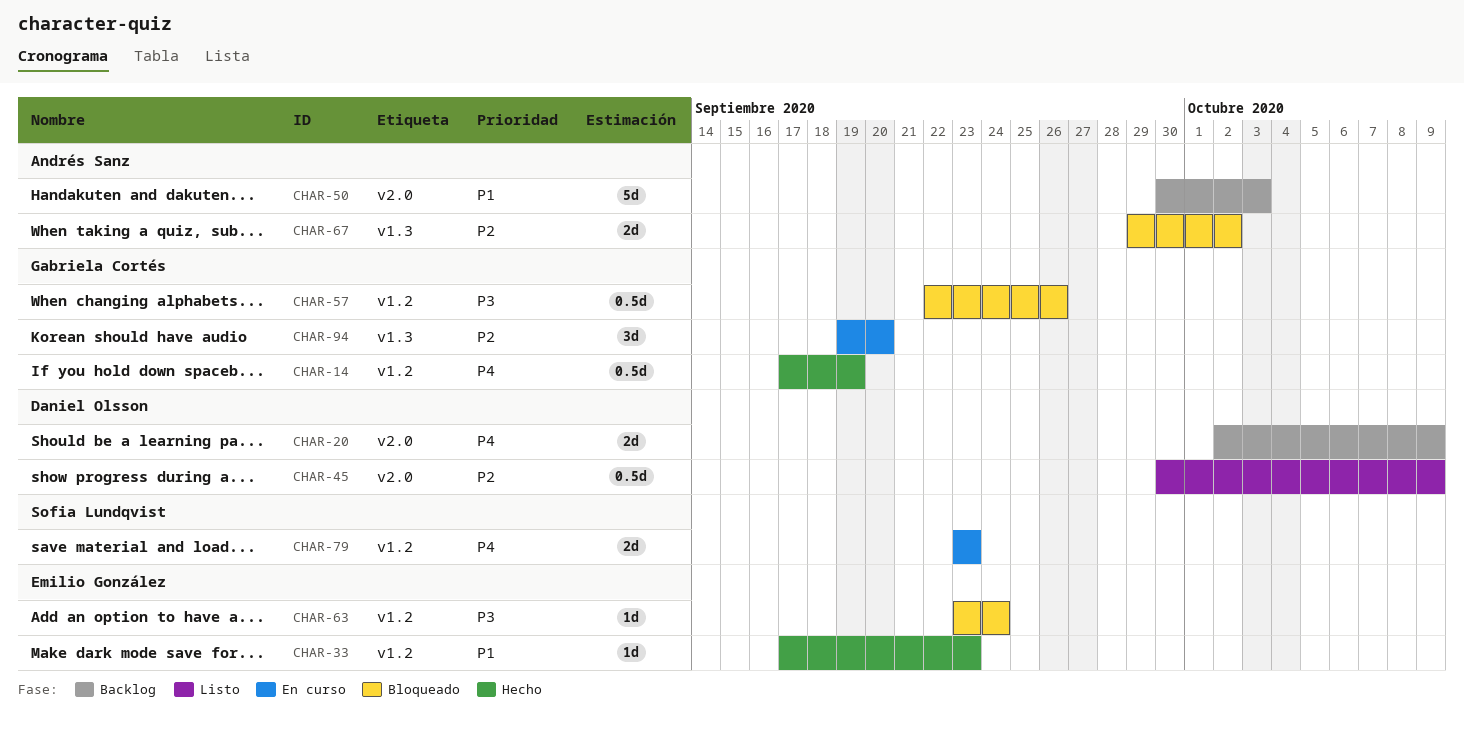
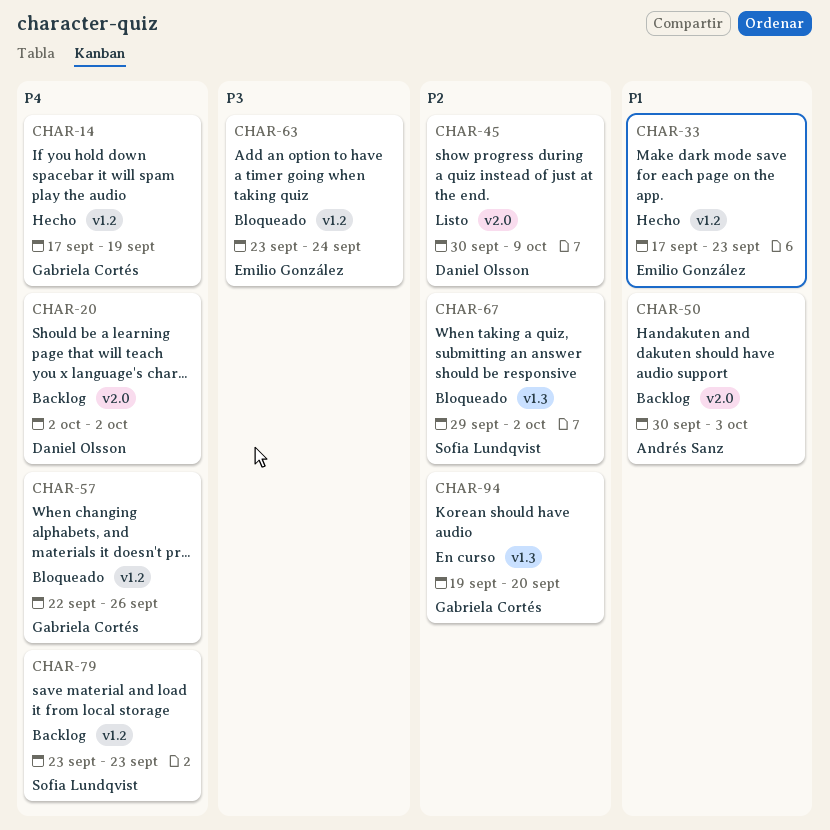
CHAR-20, due: Oct 9 -> Oct 2
CHAR-57, priority: P3 -> P4
CHAR-67, owner: Andrés Sanz -> Sofia Lundqvist
CHAR-79, status: En curso -> Backlog

